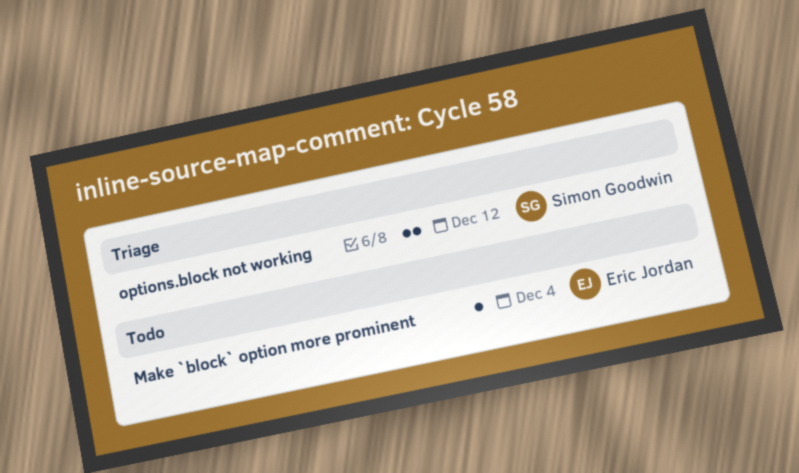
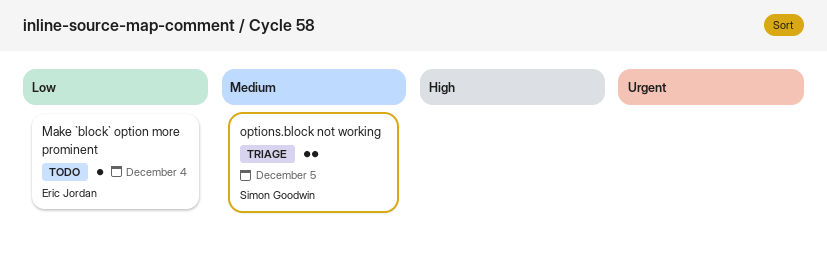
options.block not working, due: Dec 12 -> Dec 5

